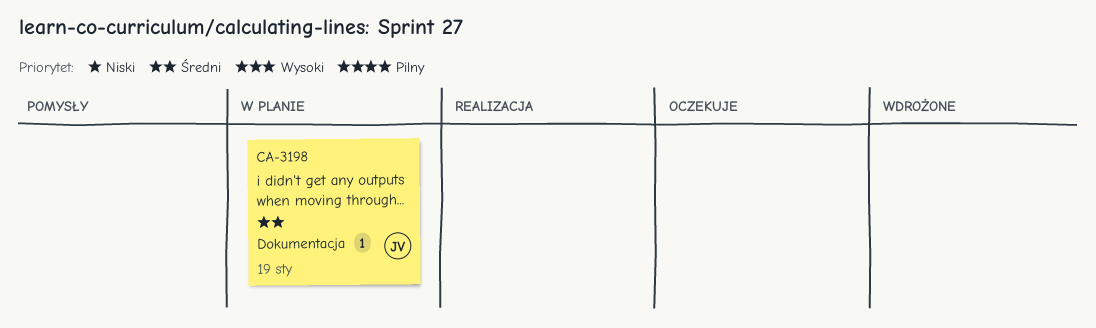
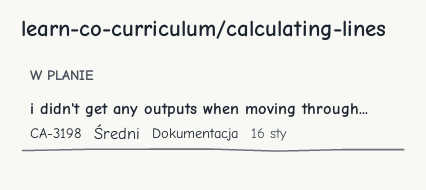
CA-3198, due: Jan 19 -> Jan 16

